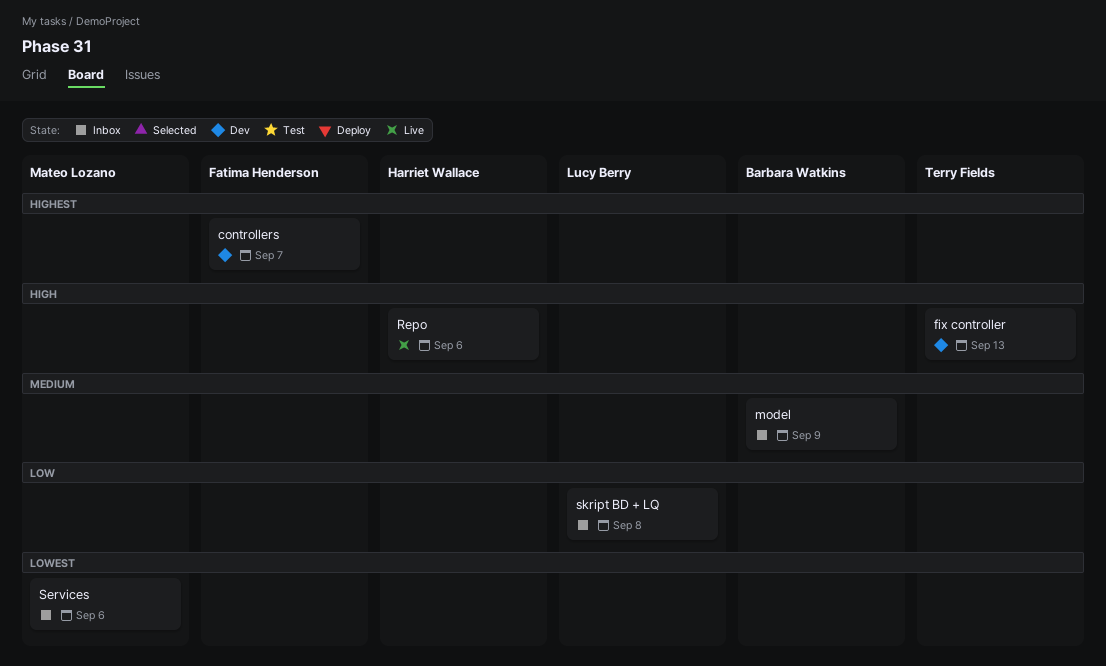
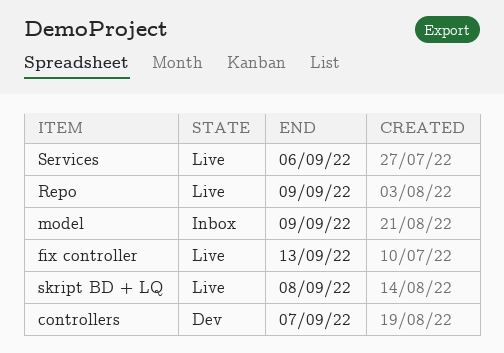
fix controller, status: Dev -> Live
Repo, due: Sep 6 -> Sep 9
Services, status: Inbox -> Live
skript BD + LQ, status: Inbox -> Live

